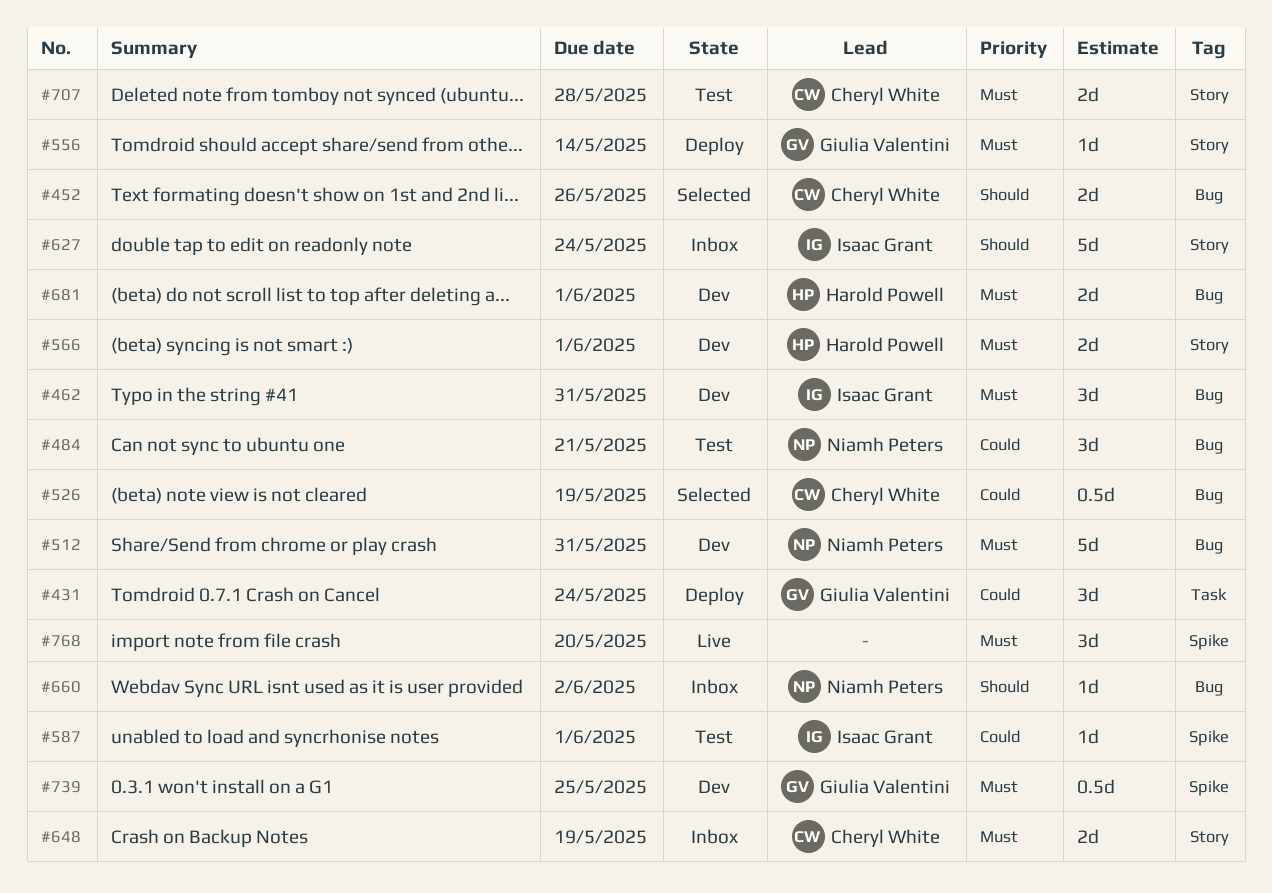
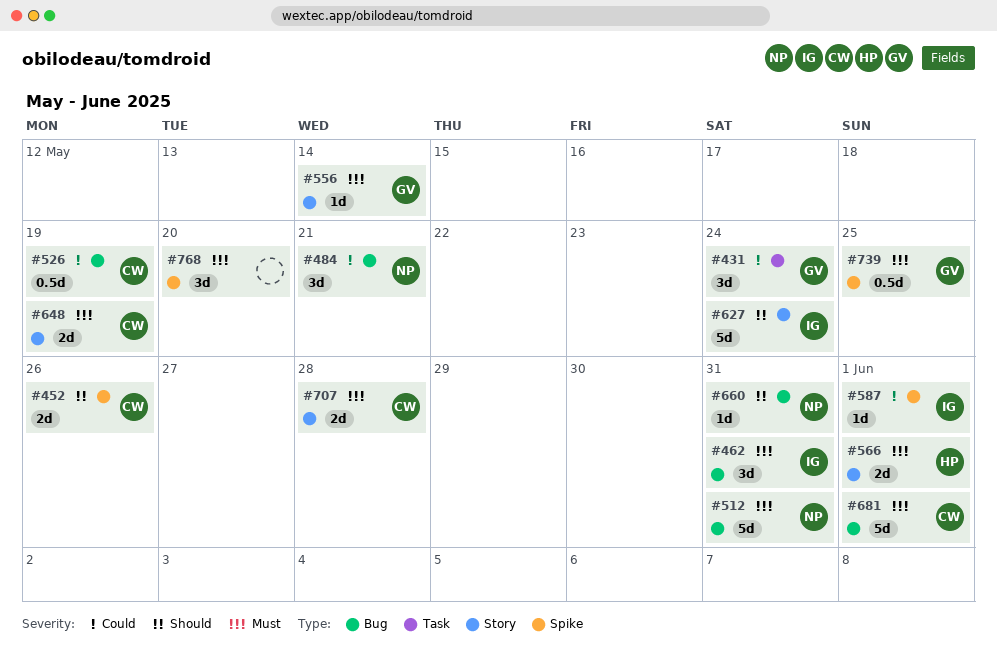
#452, label: Bug -> Spike
#660, due: Jun 2 -> May 31
#681, owner: Harold Powell -> Cheryl White
#681, estimate: 2d -> 5d

